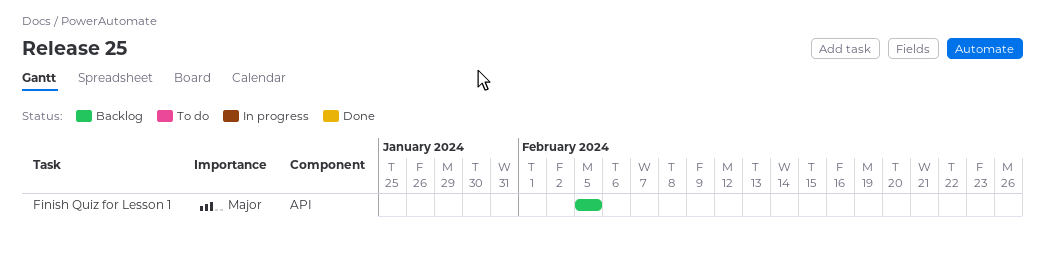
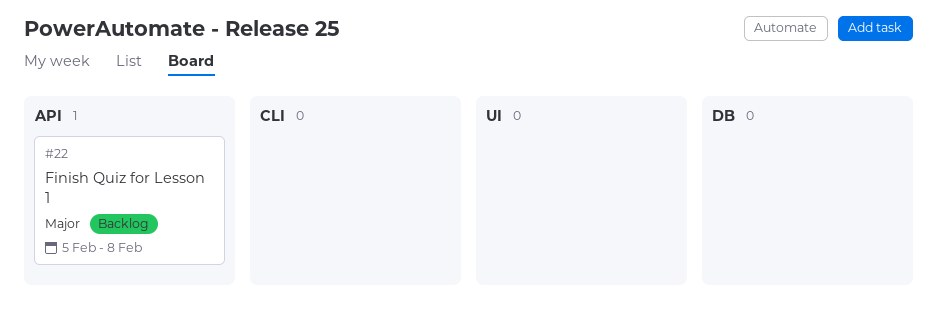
Finish Quiz for Lesson 1, due: Feb 5 -> Feb 8

